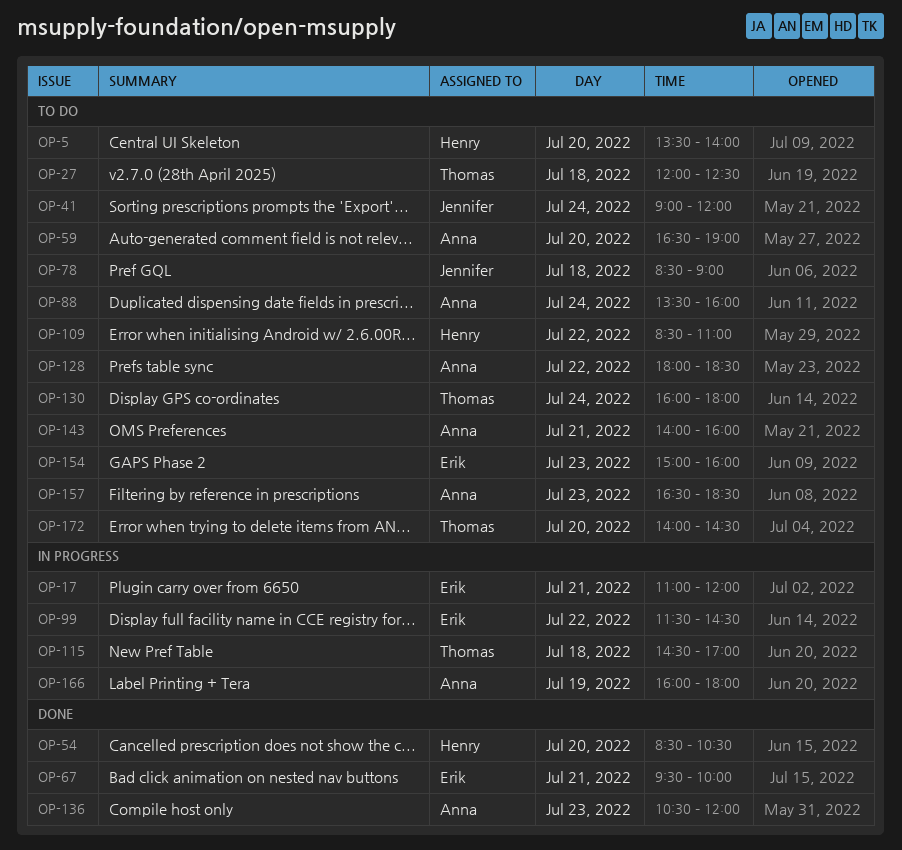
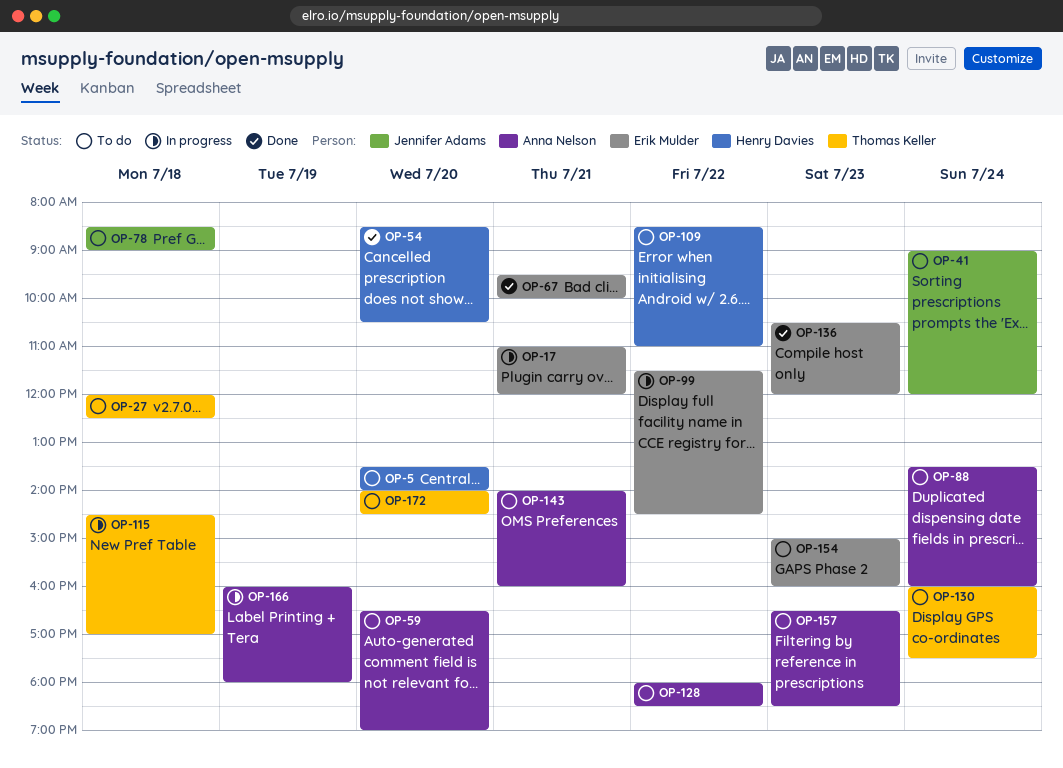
OP-130, ends: 18:00 -> 17:30
OP-136, owner: Anna Nelson -> Erik Mulder

